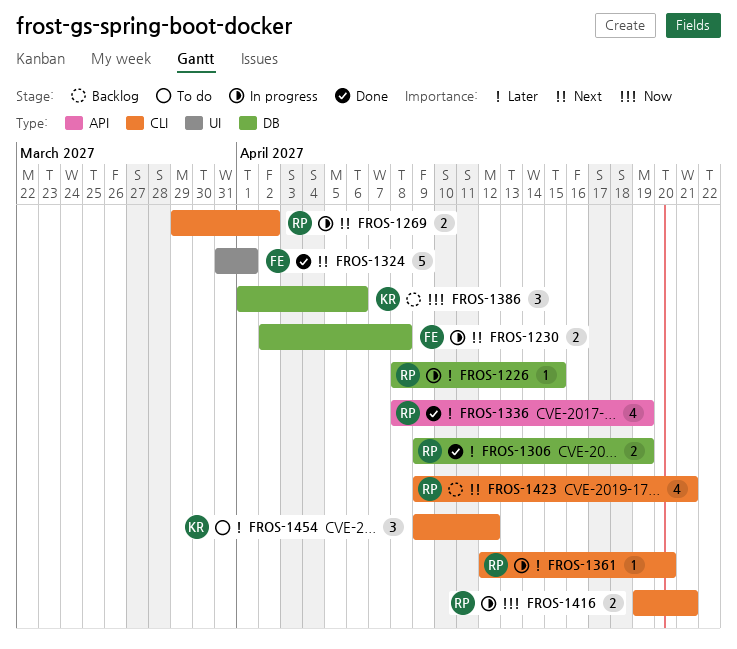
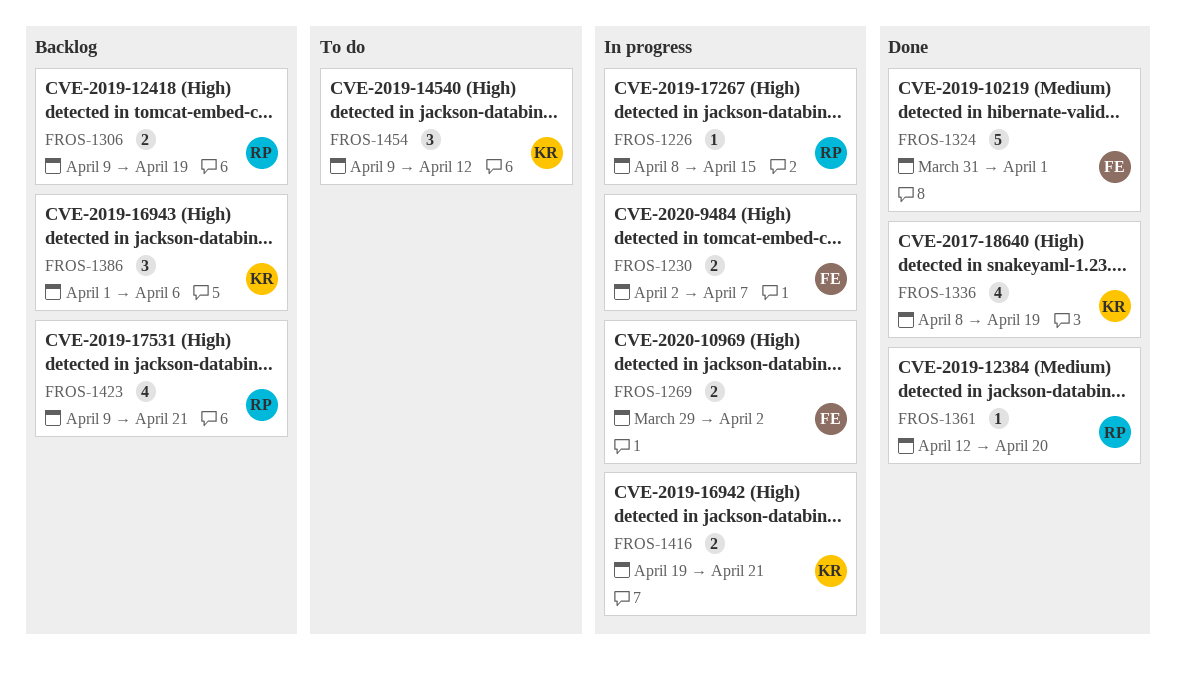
FROS-1230, due: Apr 8 -> Apr 7
FROS-1269, owner: RP -> FE
FROS-1306, status: Done -> Backlog
FROS-1336, owner: RP -> KR
FROS-1361, status: In progress -> Done
FROS-1416, owner: RP -> KR

